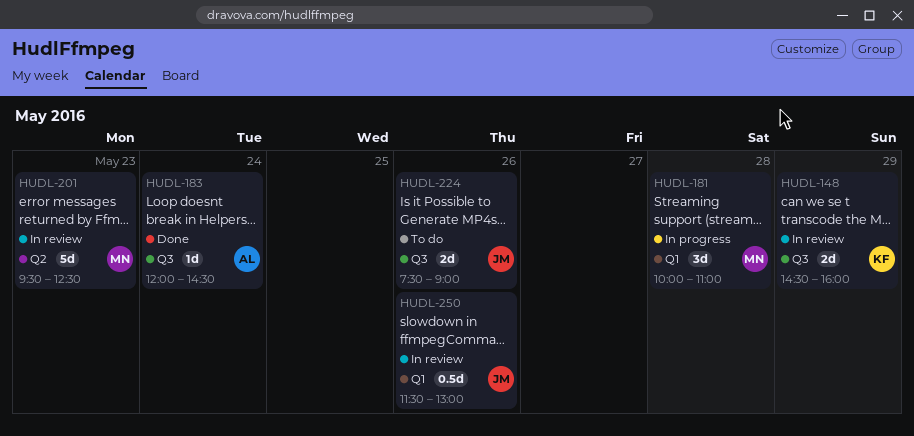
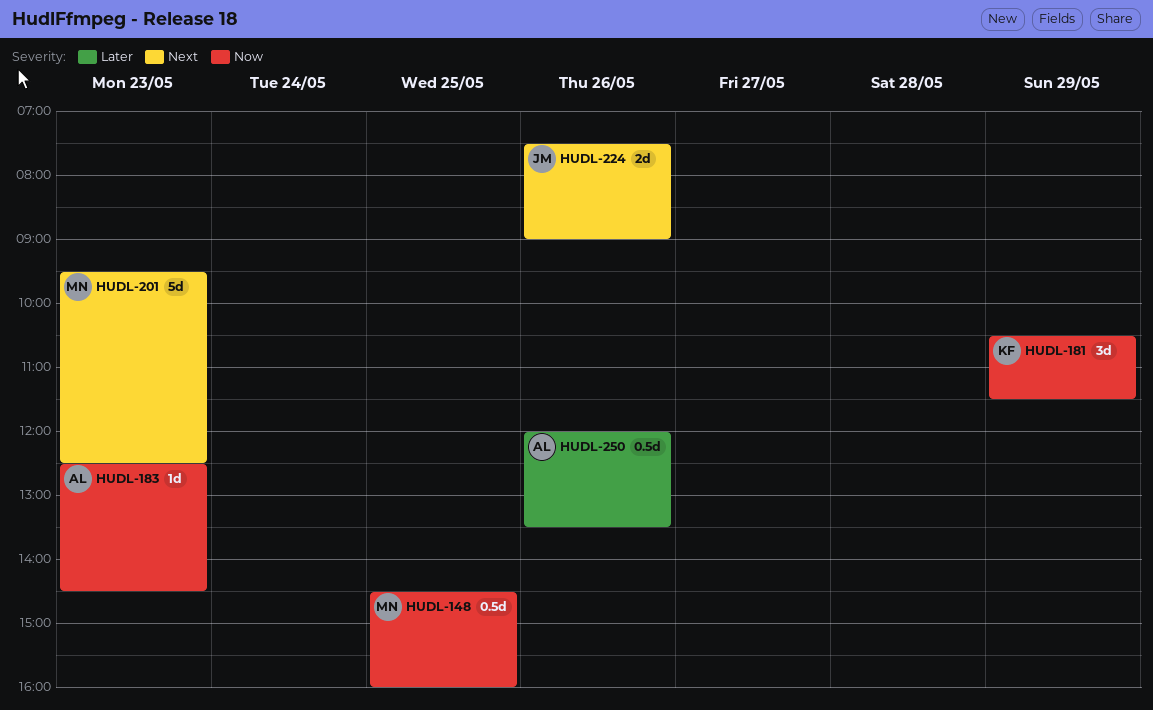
HUDL-148, owner: KF -> MN
HUDL-148, estimate: 2d -> 0.5d
HUDL-148, day: May 29 -> May 25
HUDL-181, owner: MN -> KF
HUDL-181, day: May 28 -> May 29
HUDL-181, begins: 10:00 -> 10:30
HUDL-181, ends: 11:00 -> 11:30
HUDL-183, day: May 24 -> May 23
HUDL-183, begins: 12:00 -> 12:30
HUDL-250, owner: JM -> AL
HUDL-250, begins: 11:30 -> 12:00
HUDL-250, ends: 13:00 -> 13:30

